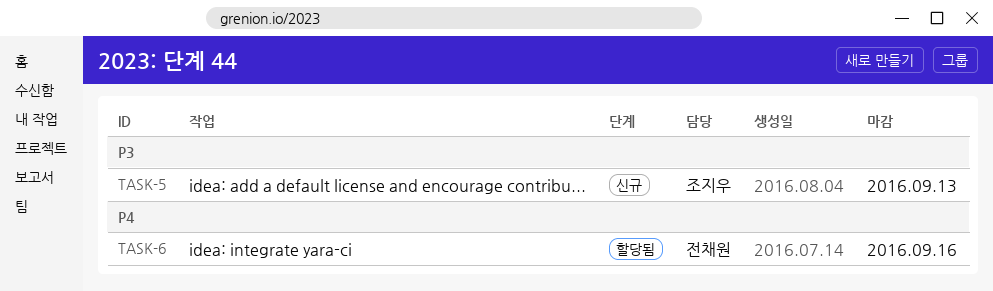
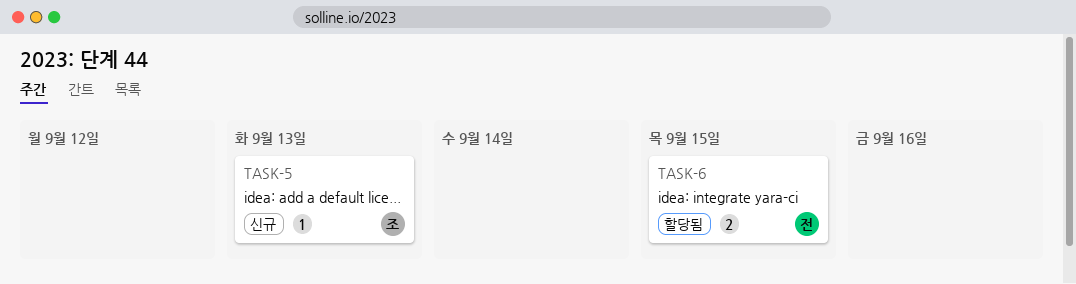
TASK-6, due: Sep 16 -> Sep 15

